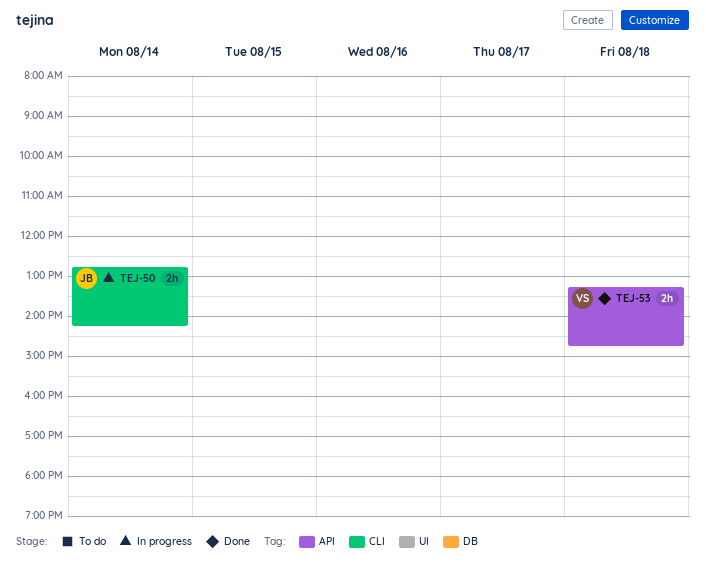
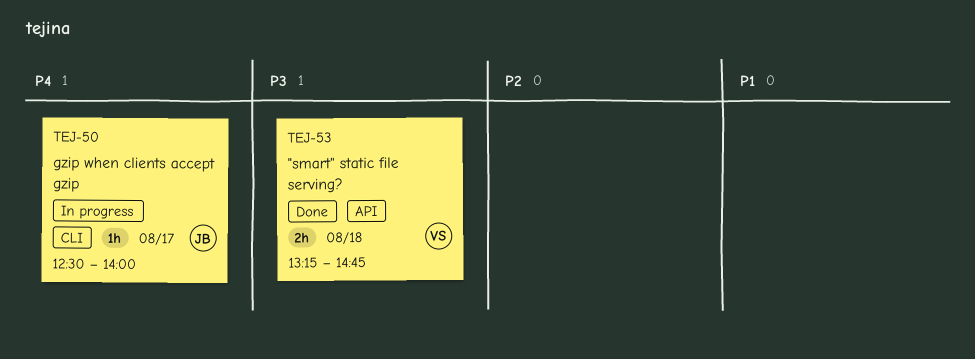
TEJ-50, estimate: 2h -> 1h
TEJ-50, day: Aug 14 -> Aug 17
TEJ-50, begins: 12:45 -> 12:30
TEJ-50, ends: 14:15 -> 14:00

